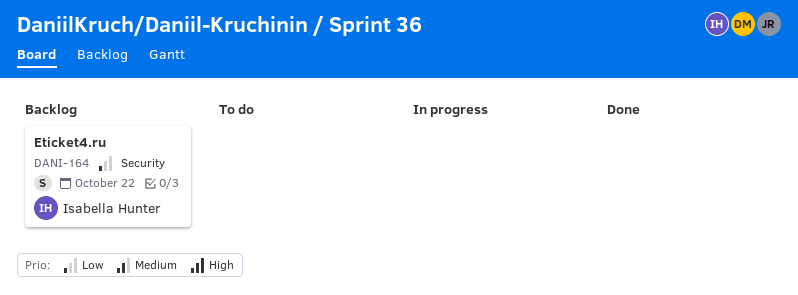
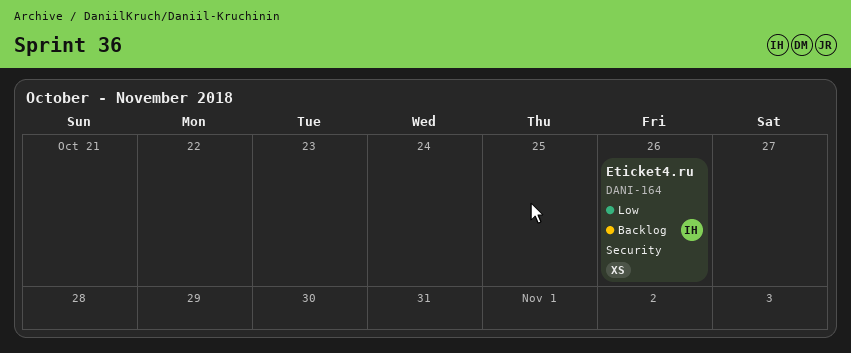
DANI-164, estimate: S -> XS
DANI-164, due: Oct 22 -> Oct 26

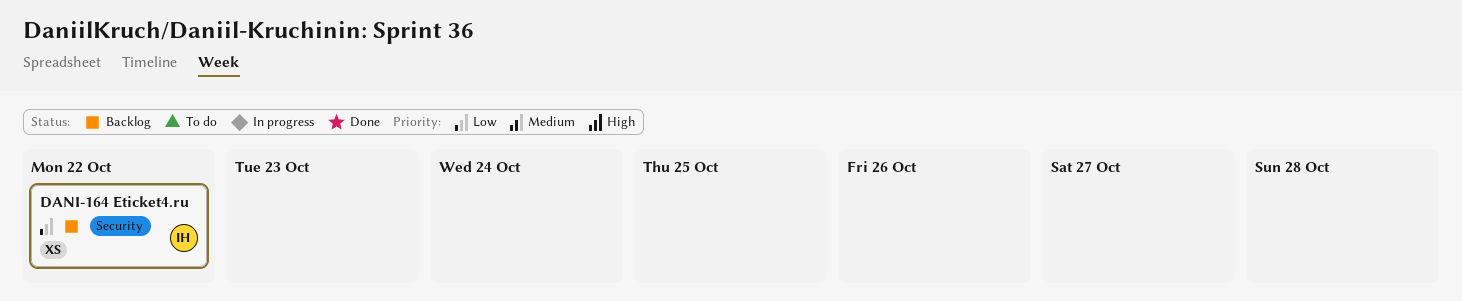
DANI-164, due: Oct 26 -> Oct 22

